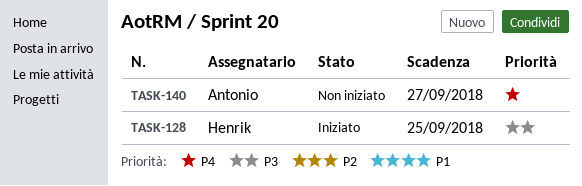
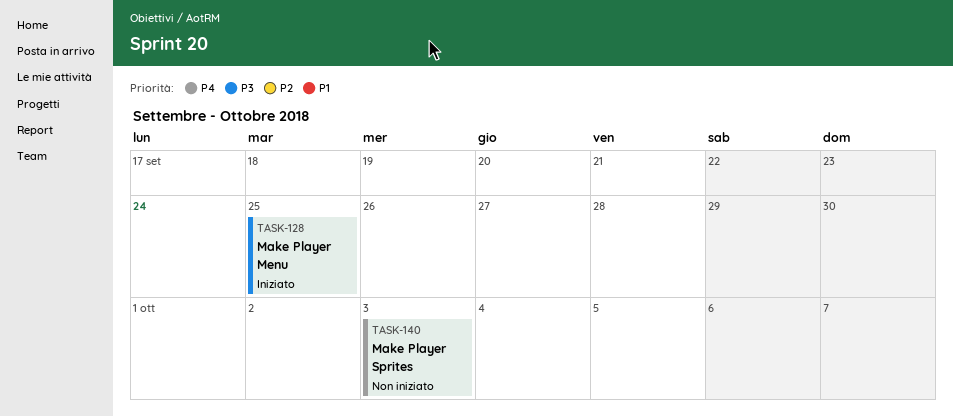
TASK-140, due: Sep 27 -> Oct 3

